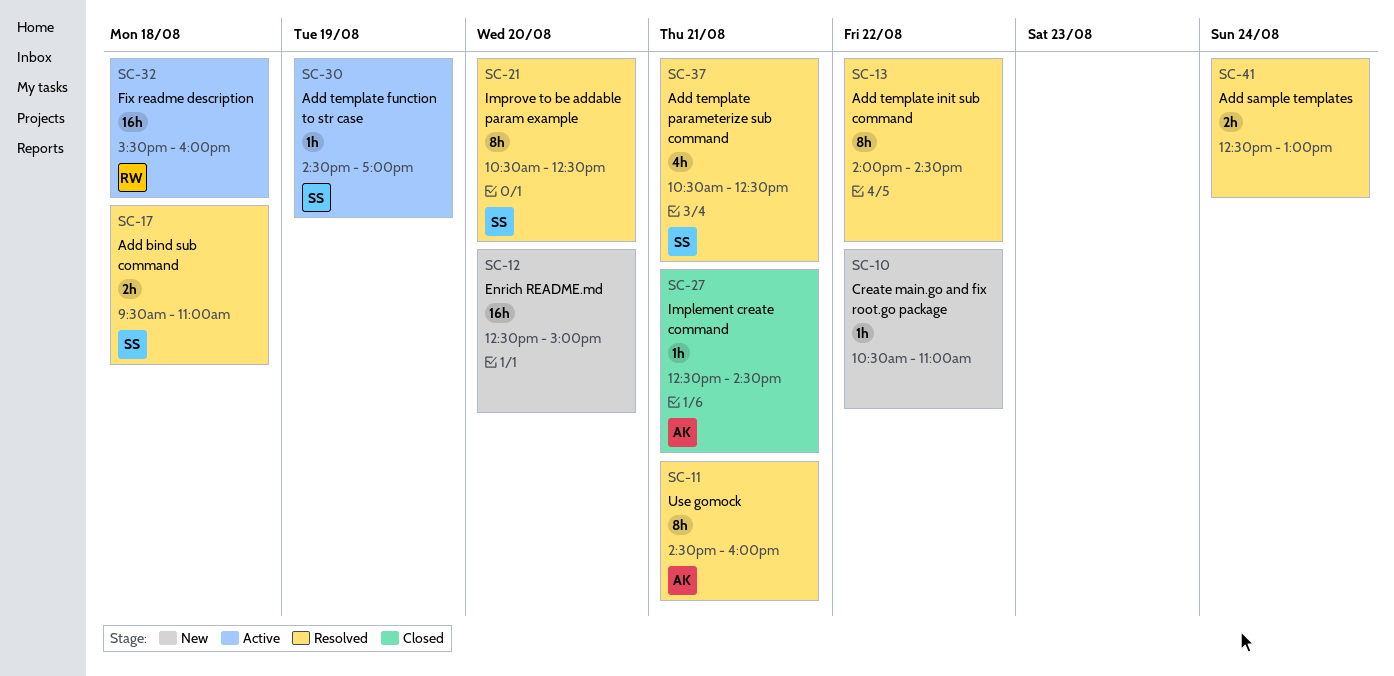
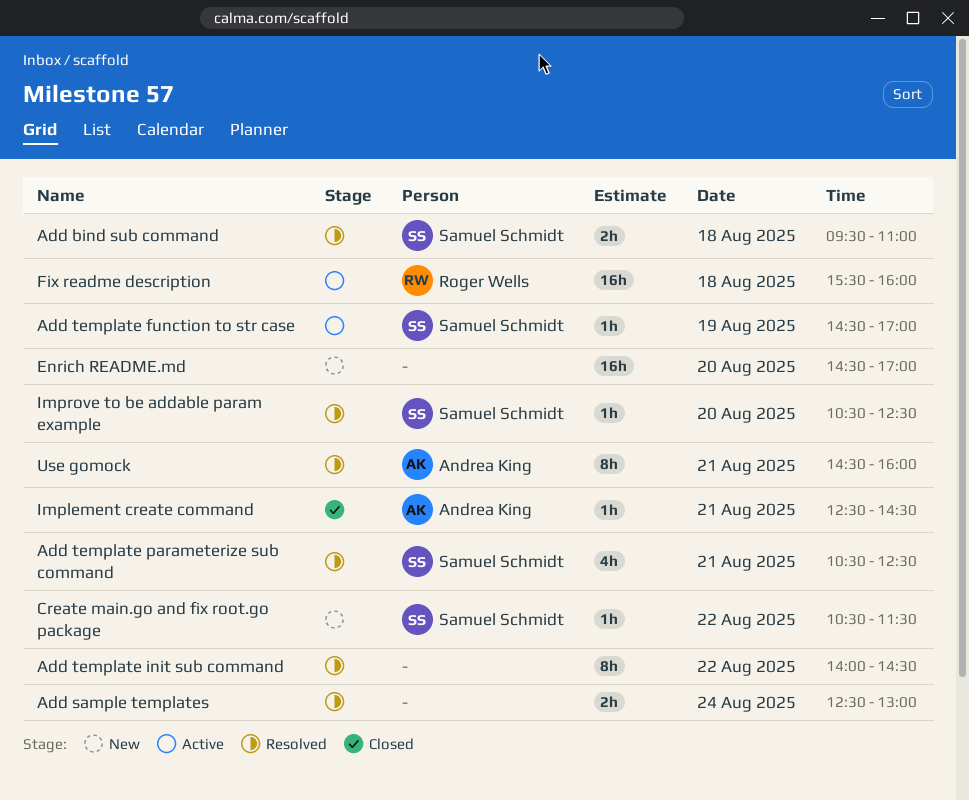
Create main.go and fix root.go package, owner: none -> Samuel Schmidt
Create main.go and fix root.go package, ends: 11:00 -> 11:30
Enrich README.md, begins: 12:30 -> 14:30
Enrich README.md, ends: 15:00 -> 17:00
Improve to be addable param example, estimate: 8h -> 1h

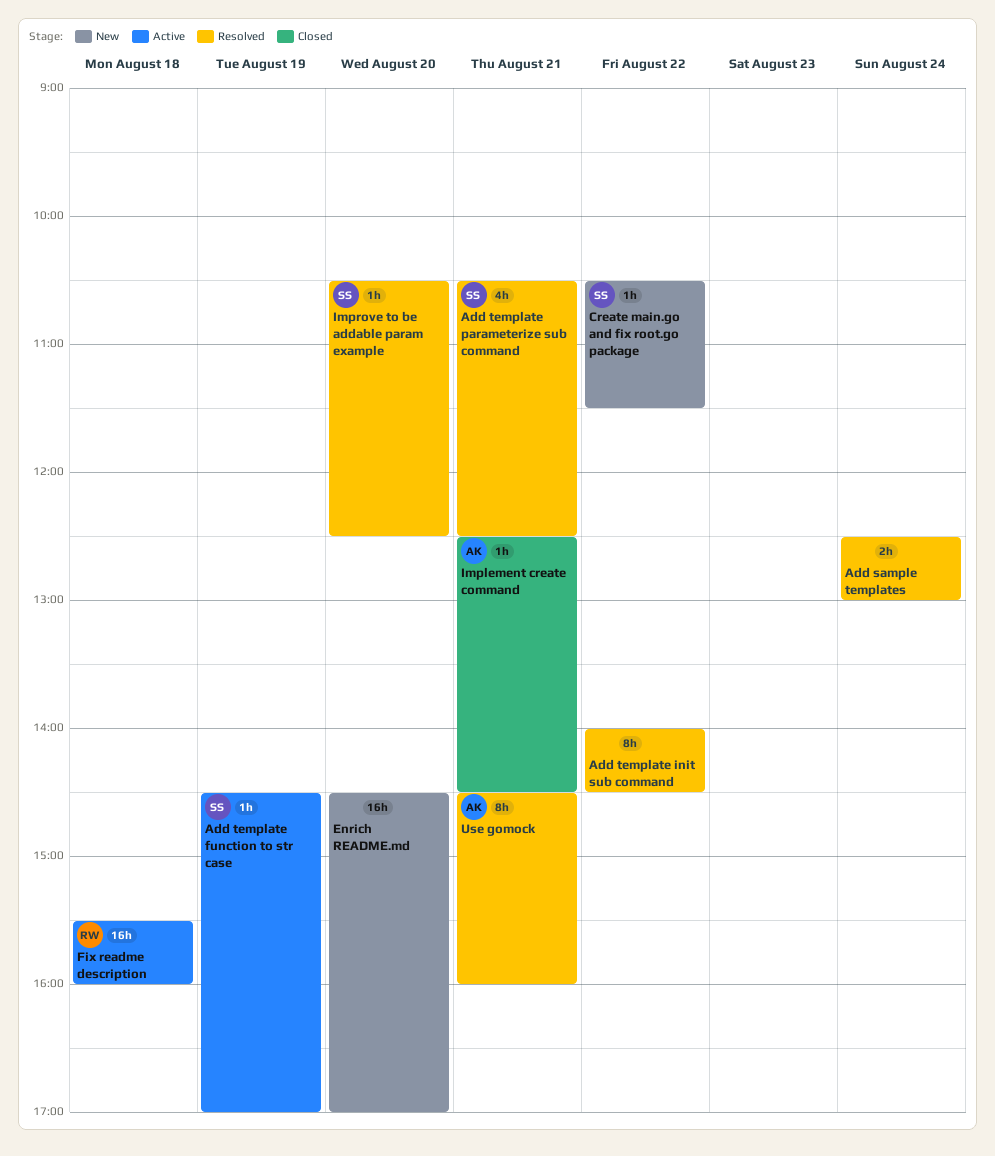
Add bind sub command: present -> none

